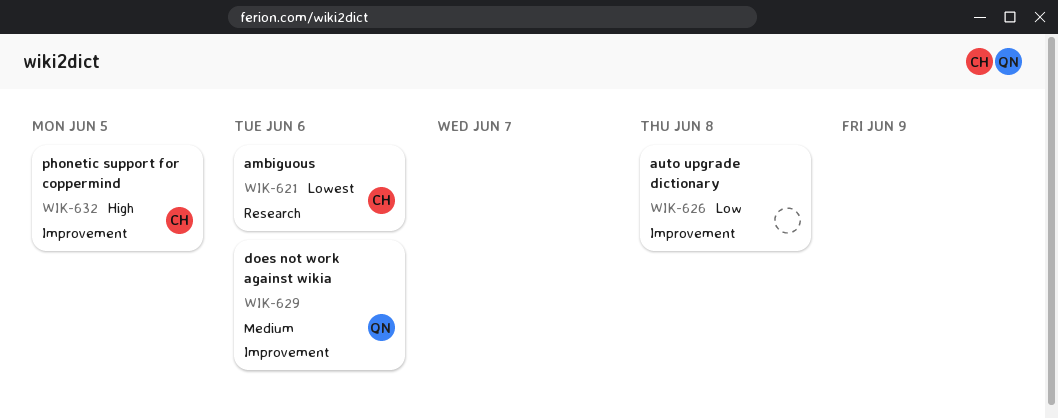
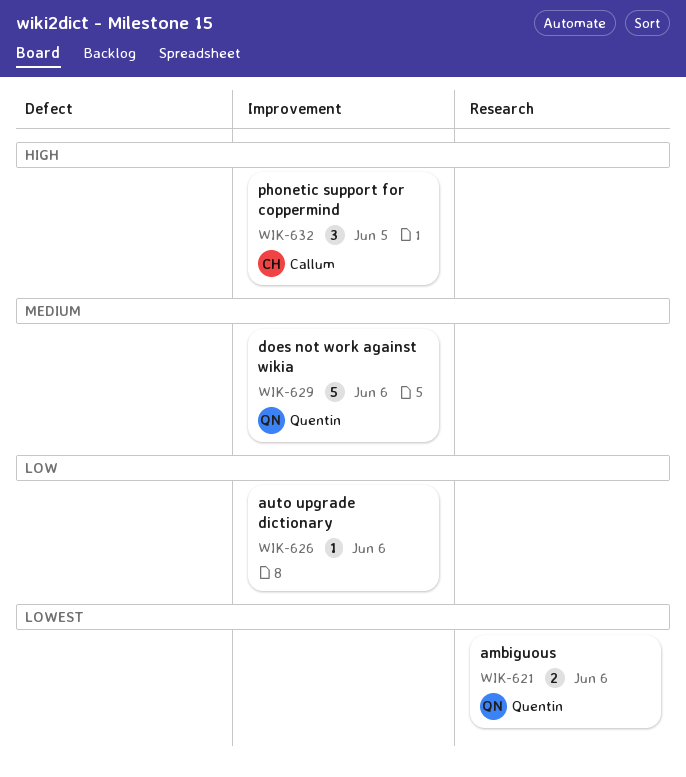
WIK-621, owner: Callum -> Quentin
WIK-626, due: Jun 8 -> Jun 6

